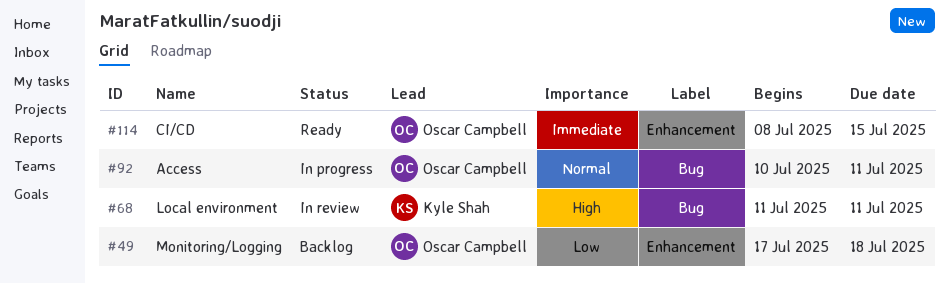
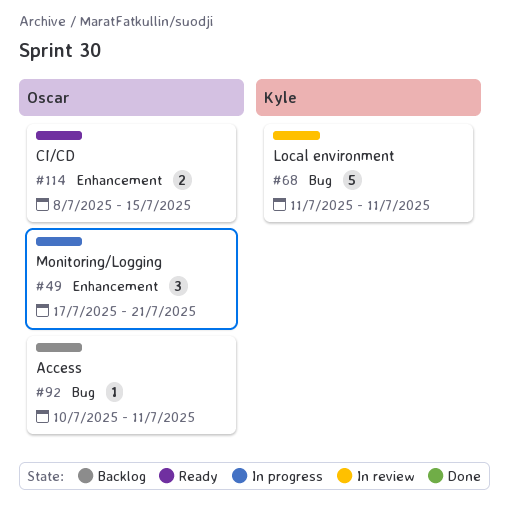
#49, status: Backlog -> In progress
#49, due: Jul 18 -> Jul 21
#92, status: In progress -> Backlog

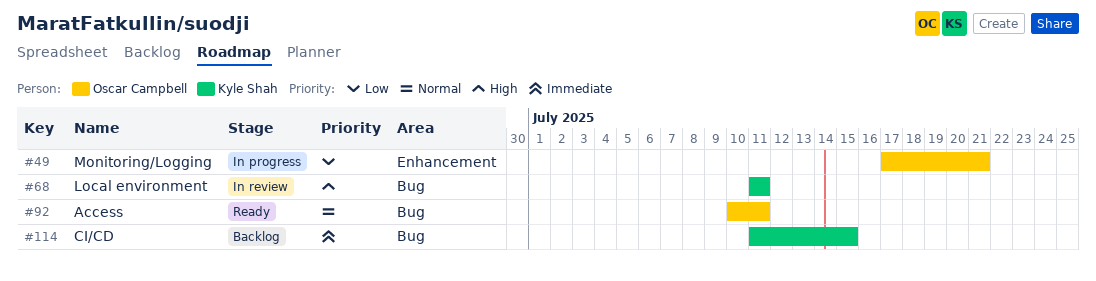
#92, status: Backlog -> Ready
#114, status: Ready -> Backlog
#114, owner: Oscar Campbell -> Kyle Shah
#114, label: Enhancement -> Bug
#114, start: Jul 8 -> Jul 11

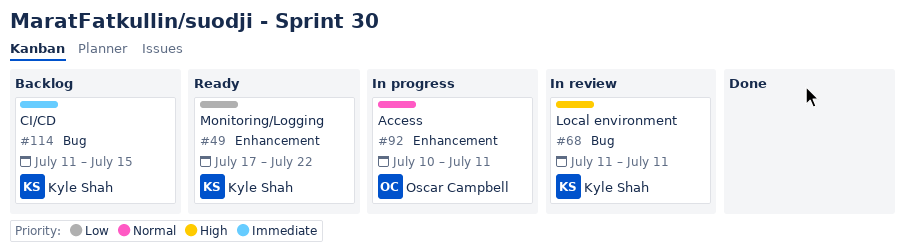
#49, status: In progress -> Ready
#49, owner: Oscar Campbell -> Kyle Shah
#49, due: Jul 21 -> Jul 22
#92, status: Ready -> In progress
#92, label: Bug -> Enhancement

